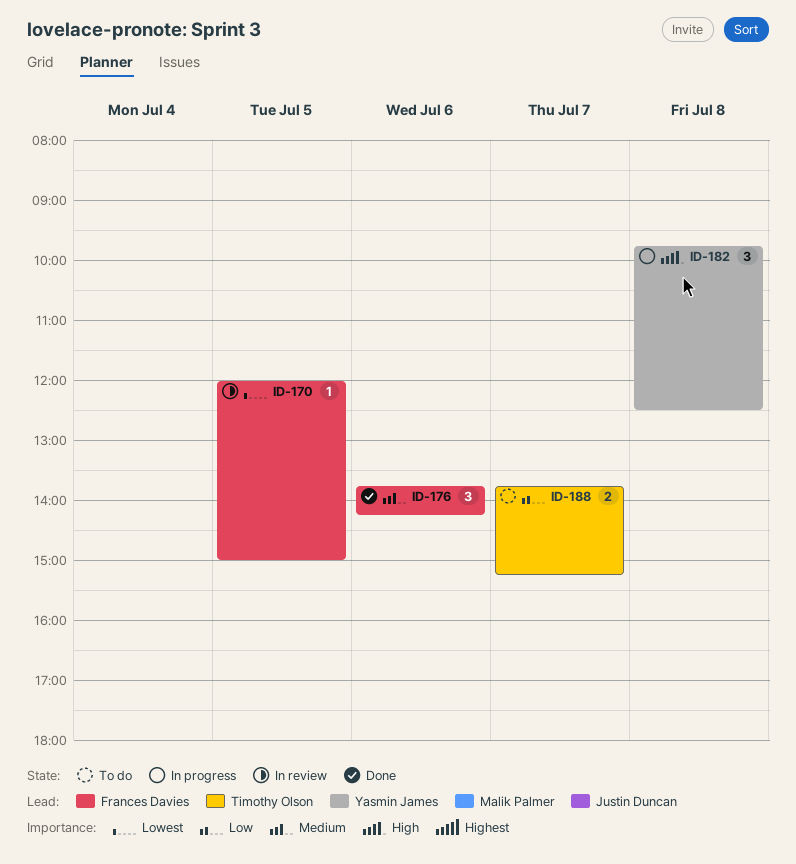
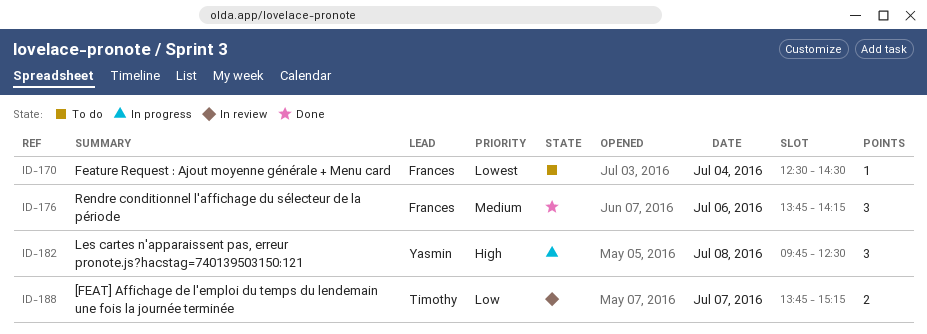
ID-170, status: In review -> To do
ID-170, day: Jul 5 -> Jul 4
ID-170, begins: 12:00 -> 12:30
ID-170, ends: 15:00 -> 14:30
ID-188, status: To do -> In review

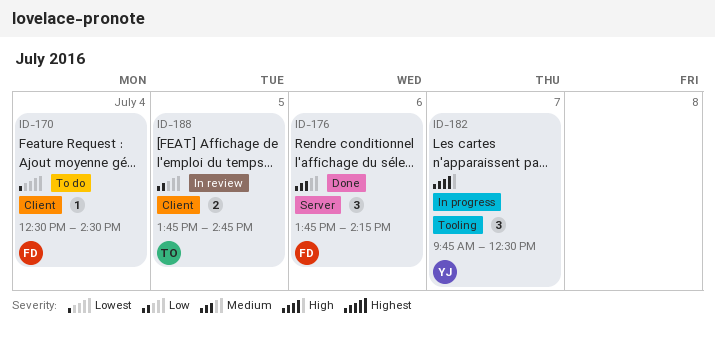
ID-182, day: Jul 8 -> Jul 7
ID-188, day: Jul 7 -> Jul 5
ID-188, ends: 15:15 -> 14:45

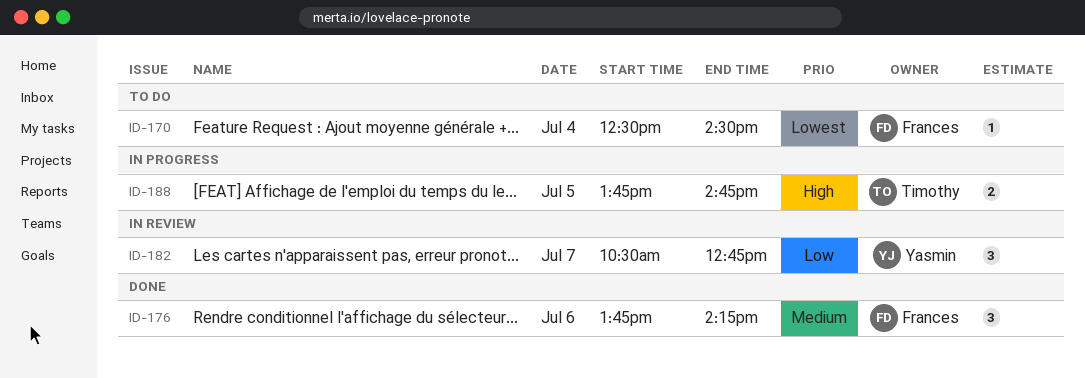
ID-182, status: In progress -> In review
ID-182, priority: High -> Low
ID-182, begins: 09:45 -> 10:30
ID-182, ends: 12:30 -> 12:45
ID-188, status: In review -> In progress
ID-188, priority: Low -> High

